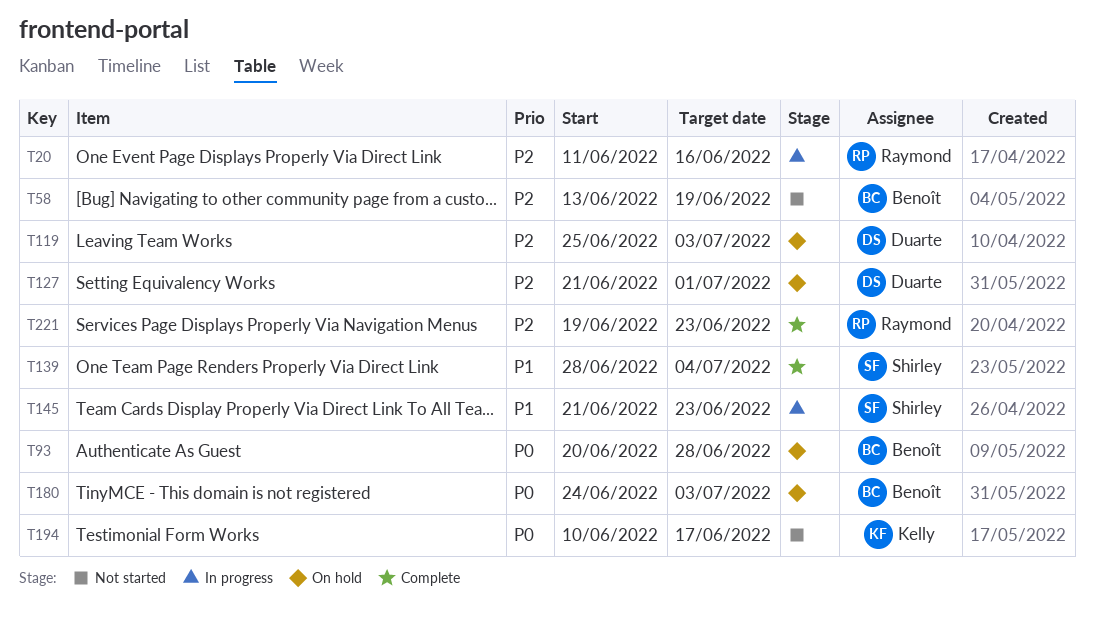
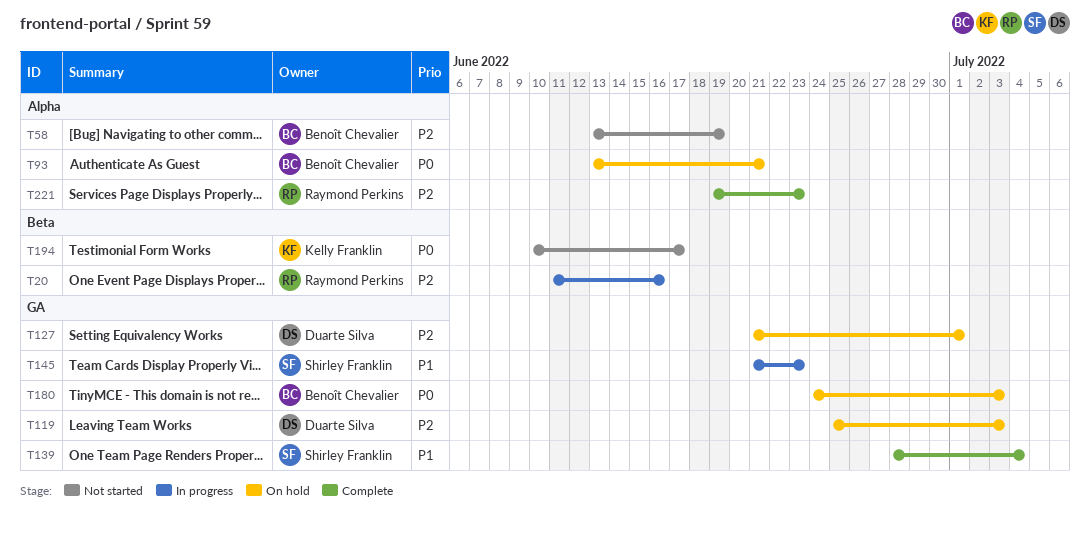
T93, start: Jun 20 -> Jun 13
T93, due: Jun 28 -> Jun 21

